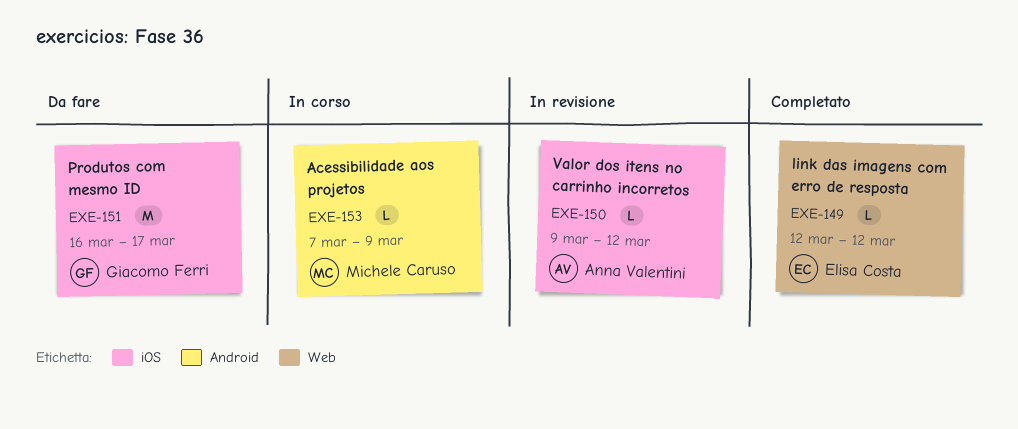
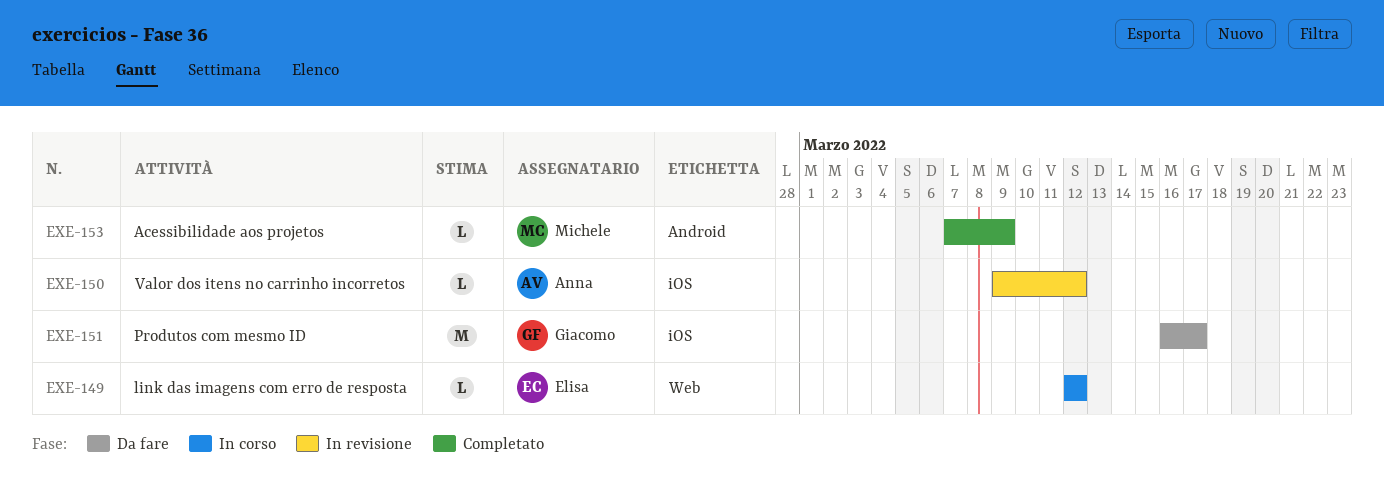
EXE-149, status: Completato -> In corso
EXE-153, status: In corso -> Completato

